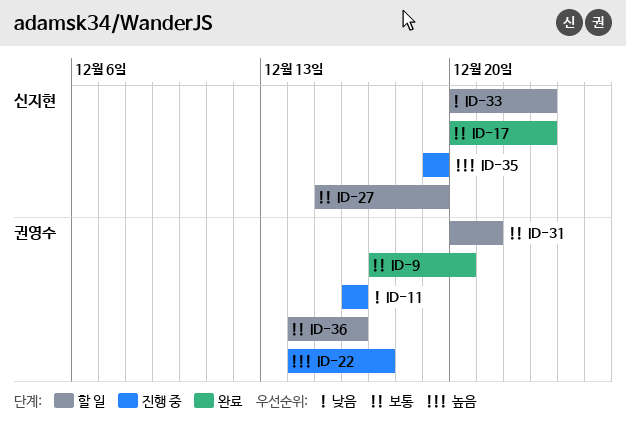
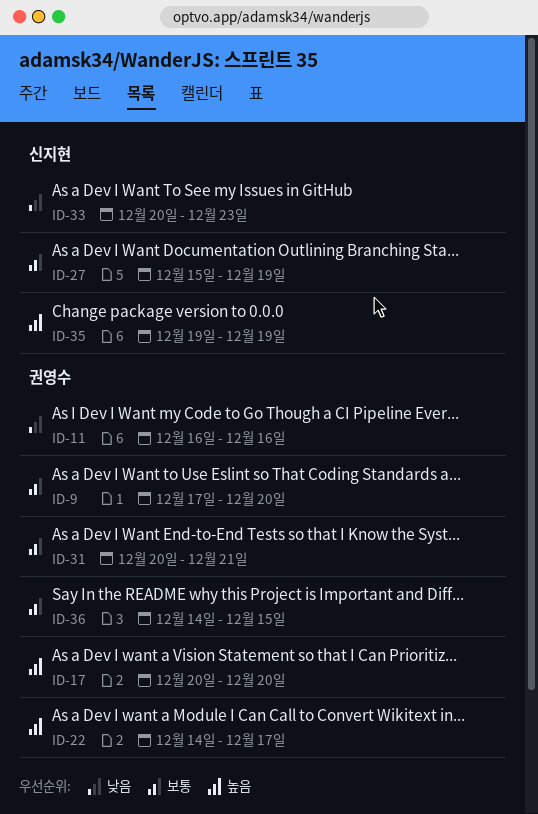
ID-17, owner: 신지현 -> 권영수
ID-17, priority: 보통 -> 높음
ID-17, due: Dec 23 -> Dec 20
ID-36, due: Dec 16 -> Dec 15

